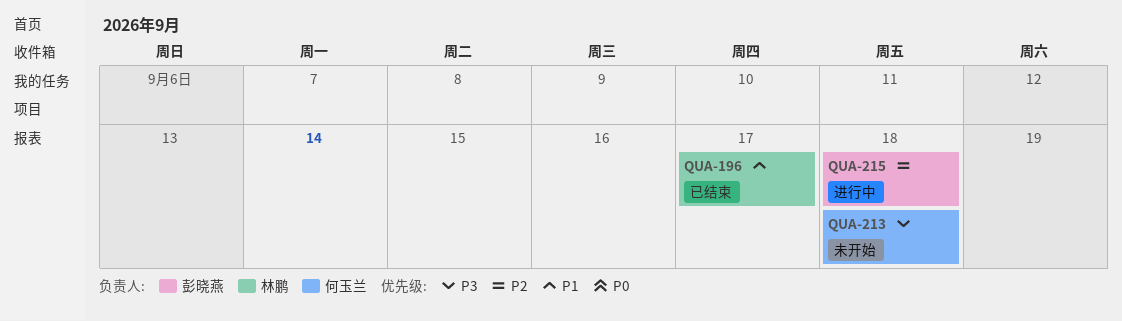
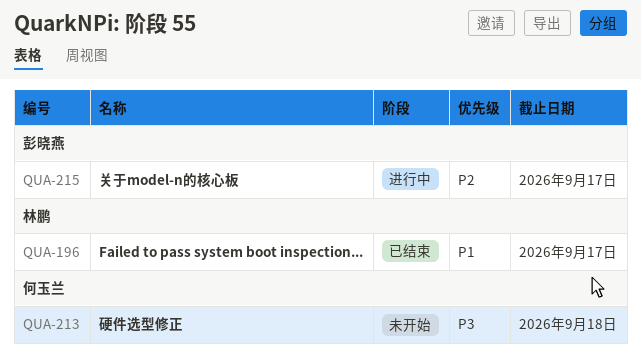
QUA-215, due: Sep 18 -> Sep 17

